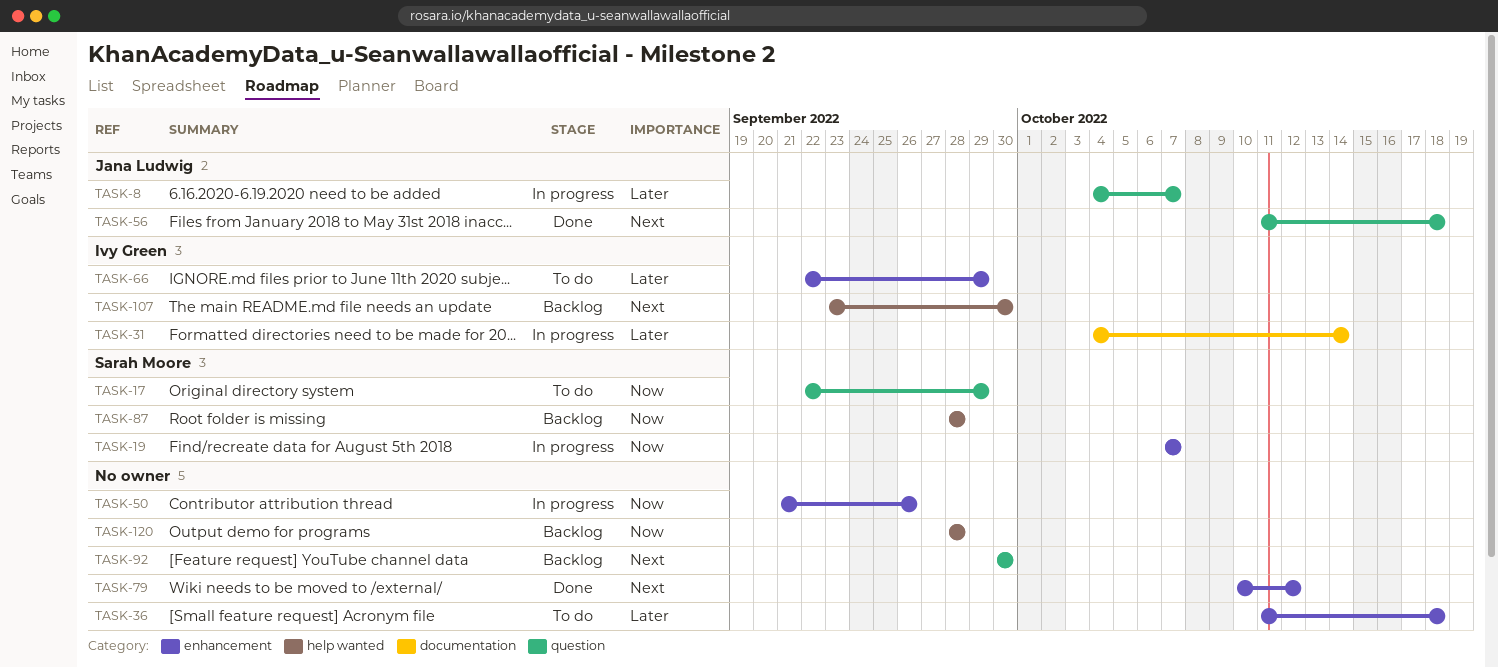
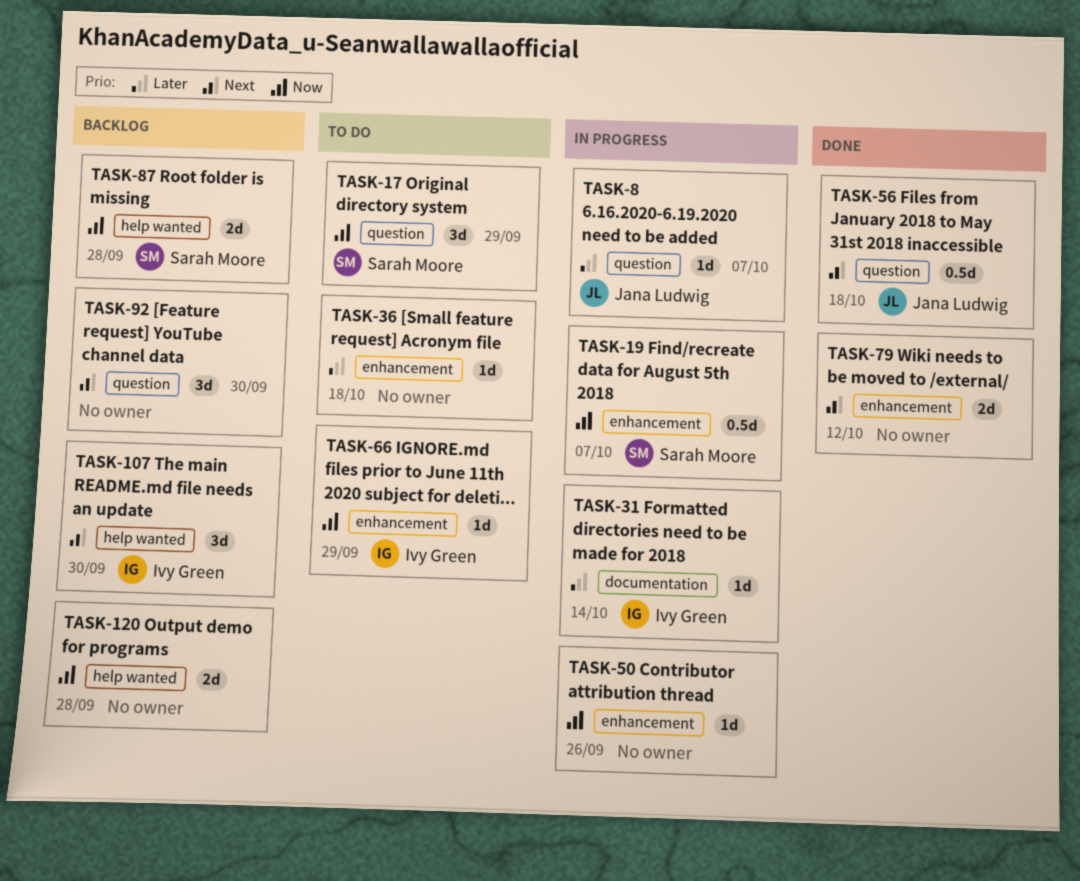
TASK-66, priority: Later -> Now

